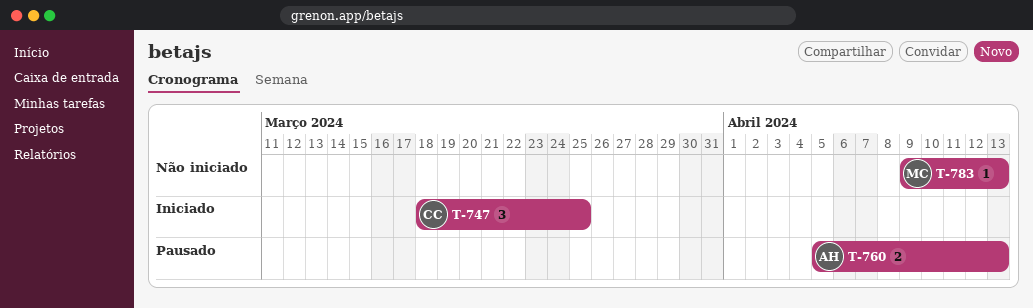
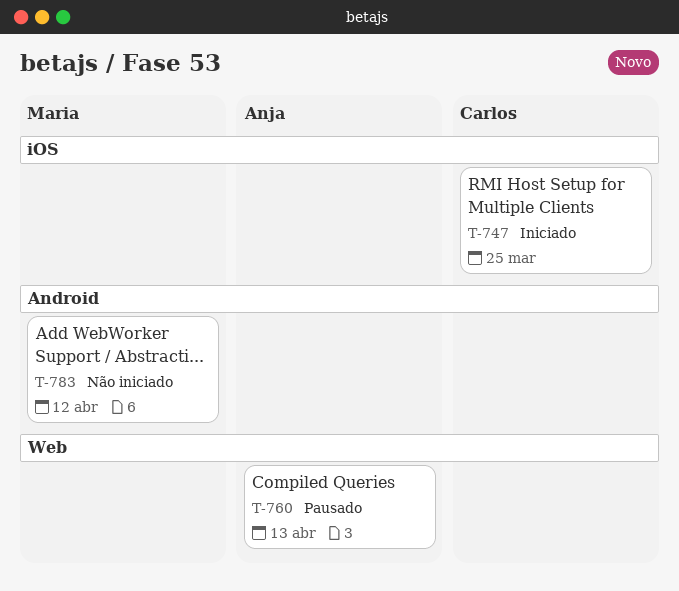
T-783, due: Apr 13 -> Apr 12

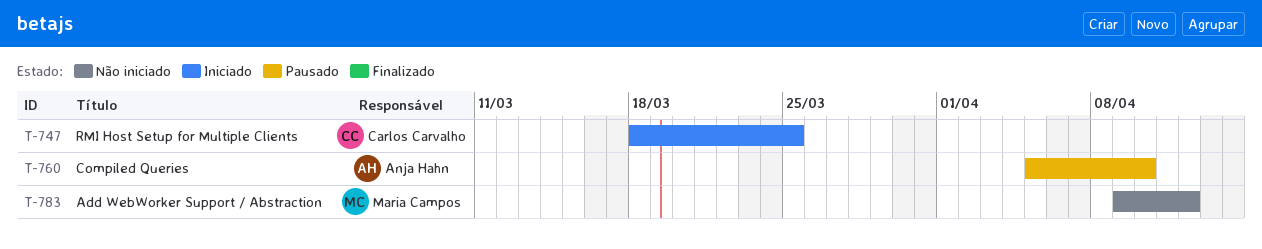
T-760, due: Apr 13 -> Apr 10

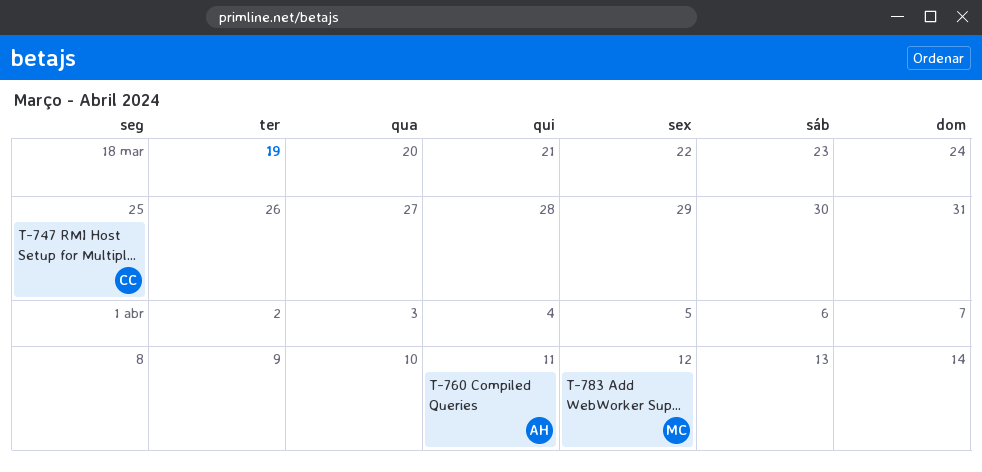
T-760, due: Apr 10 -> Apr 11

